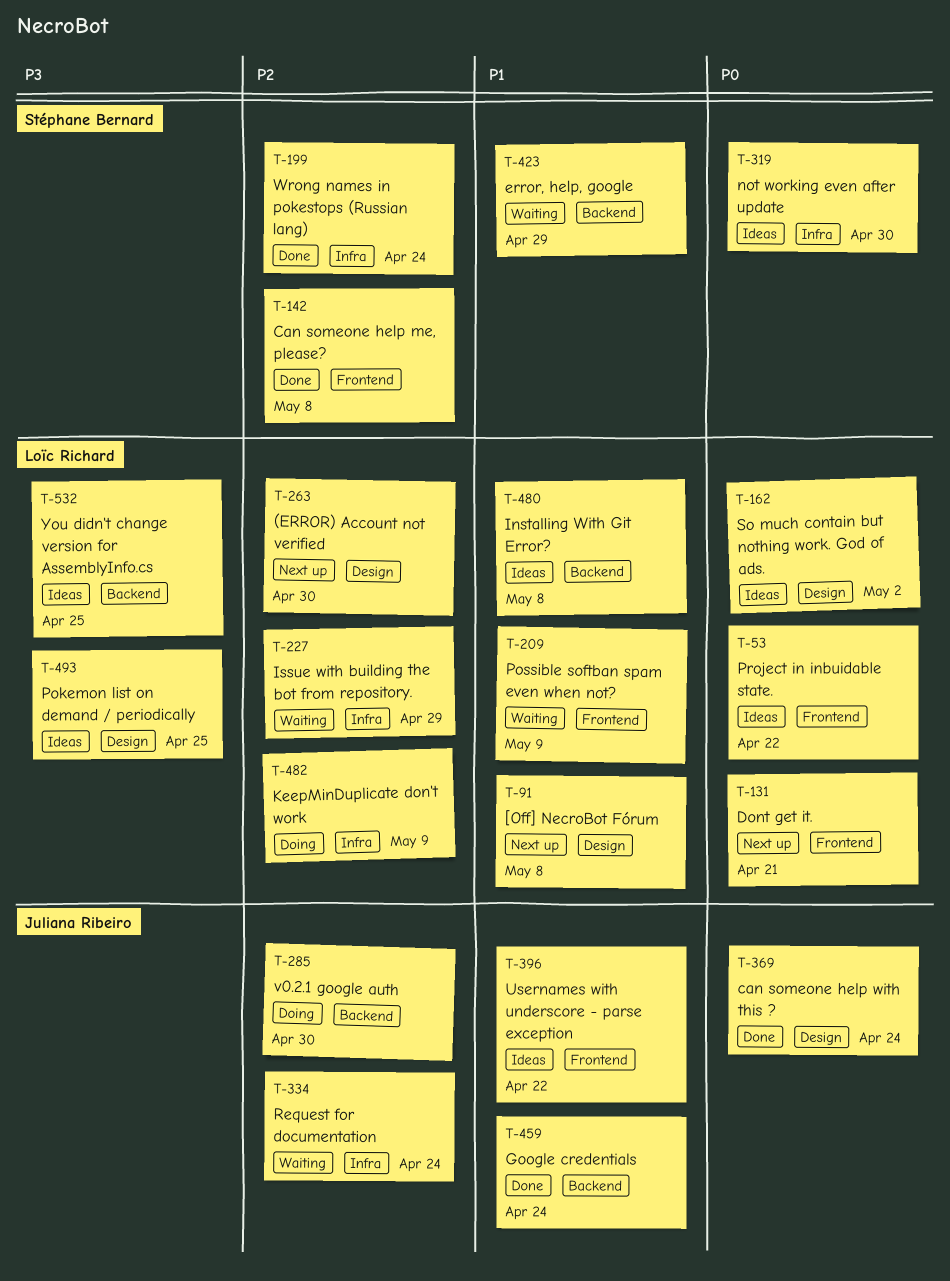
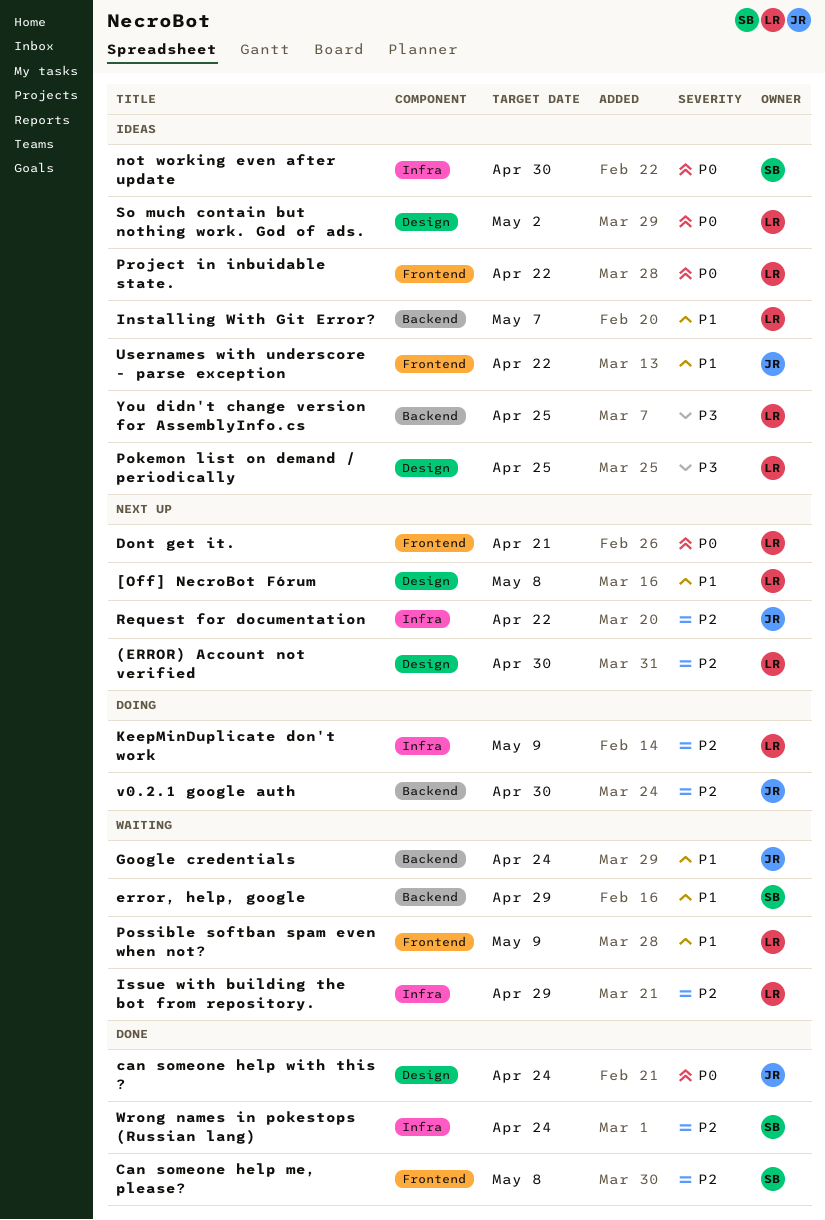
Google credentials, status: Done -> Waiting
Installing With Git Error?, due: May 8 -> May 7
Request for documentation, status: Waiting -> Next up
Request for documentation, due: Apr 24 -> Apr 22

